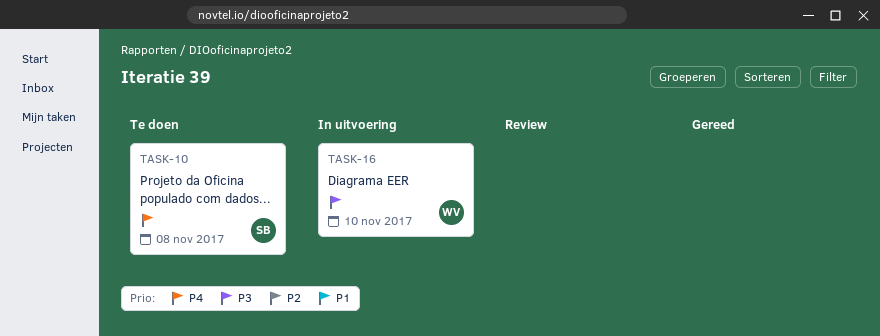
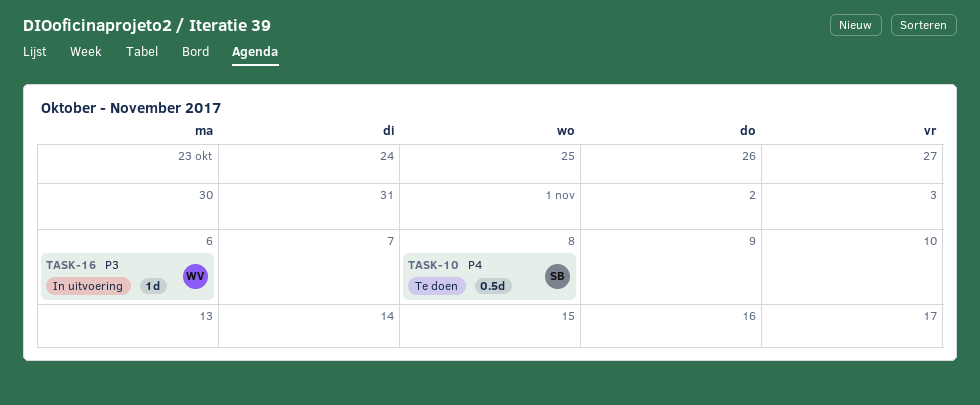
TASK-16, due: Nov 10 -> Nov 6

